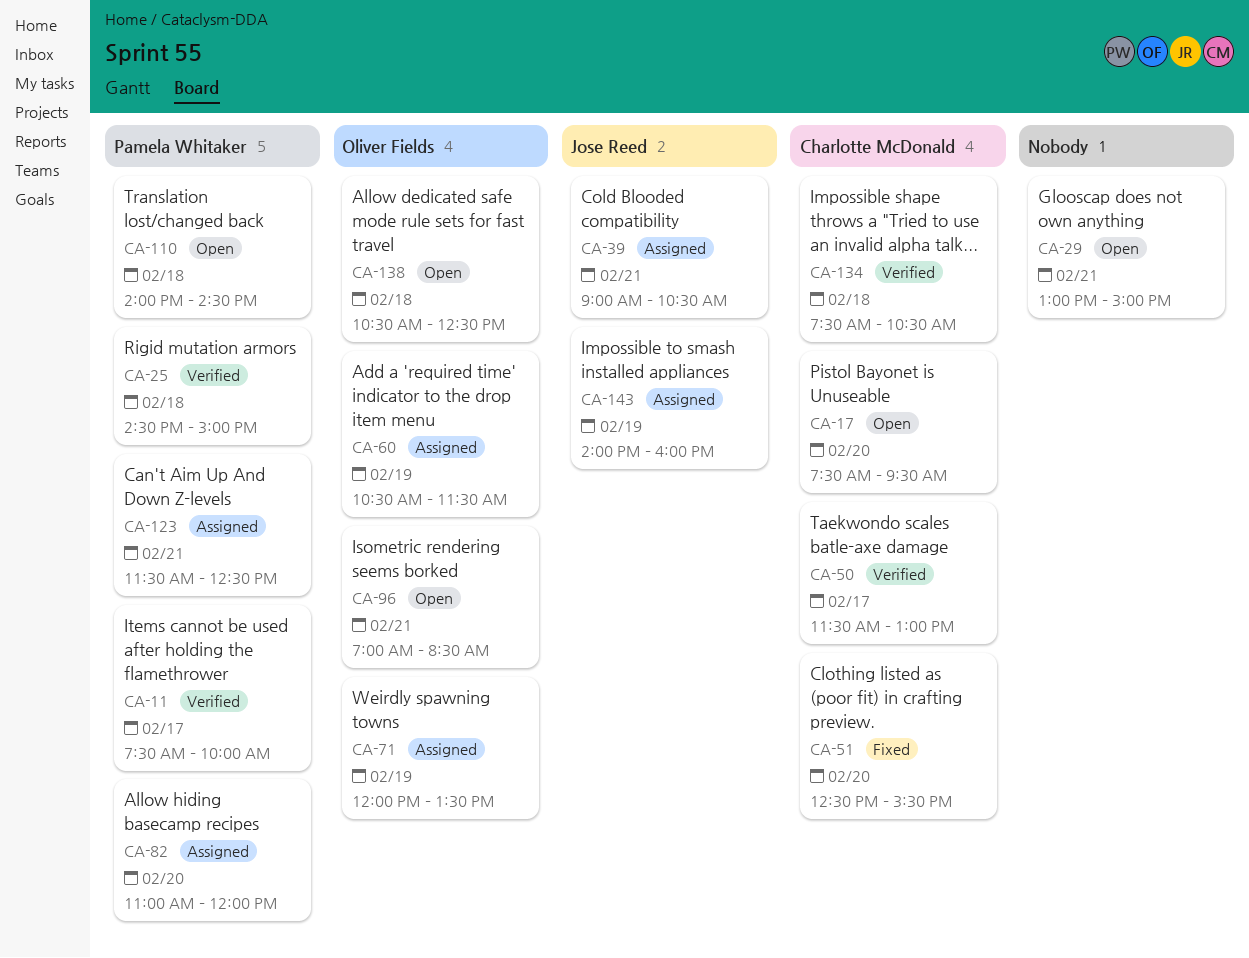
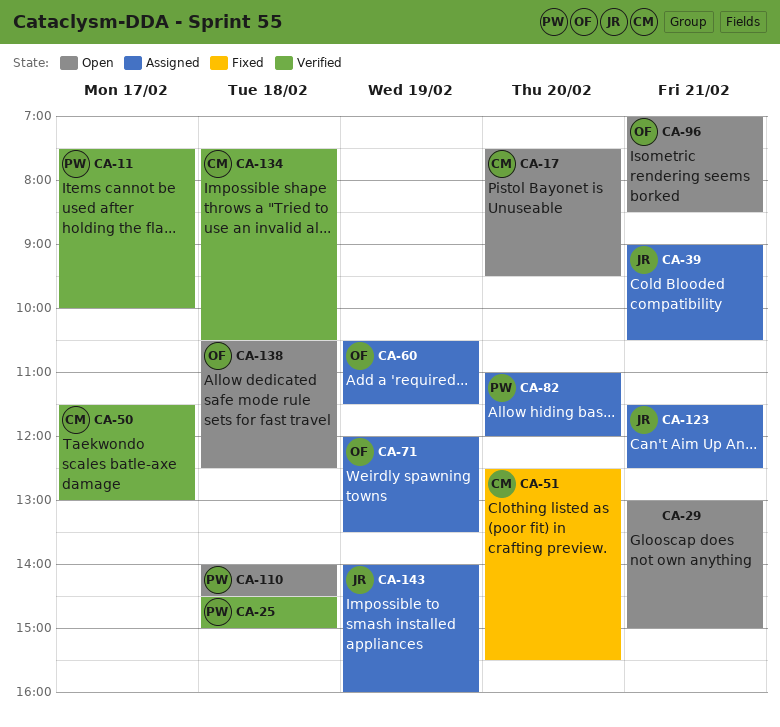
CA-123, owner: Pamela Whitaker -> Jose Reed

